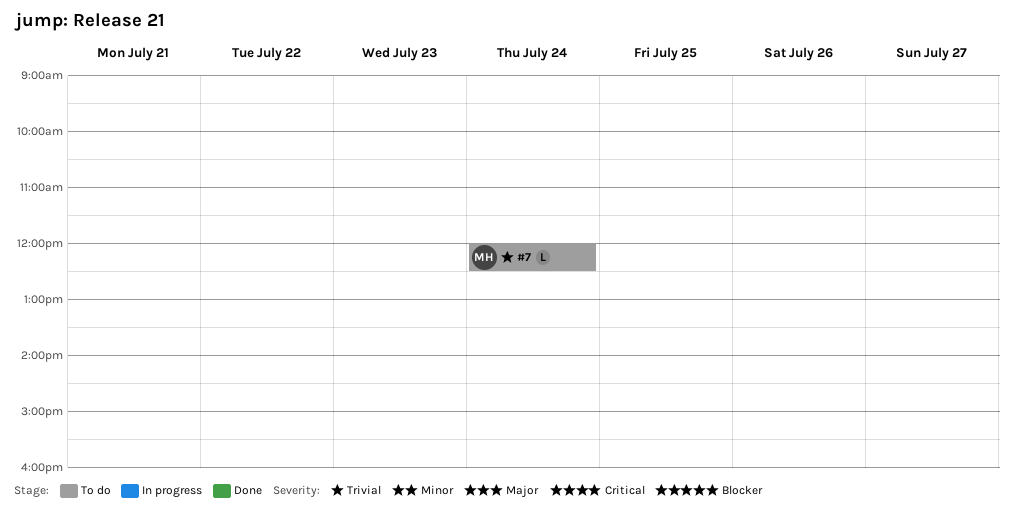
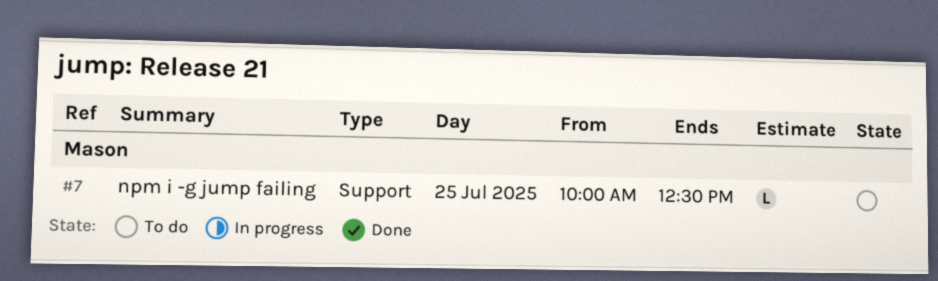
#7, day: Jul 24 -> Jul 25
#7, begins: 12:00 -> 10:00

